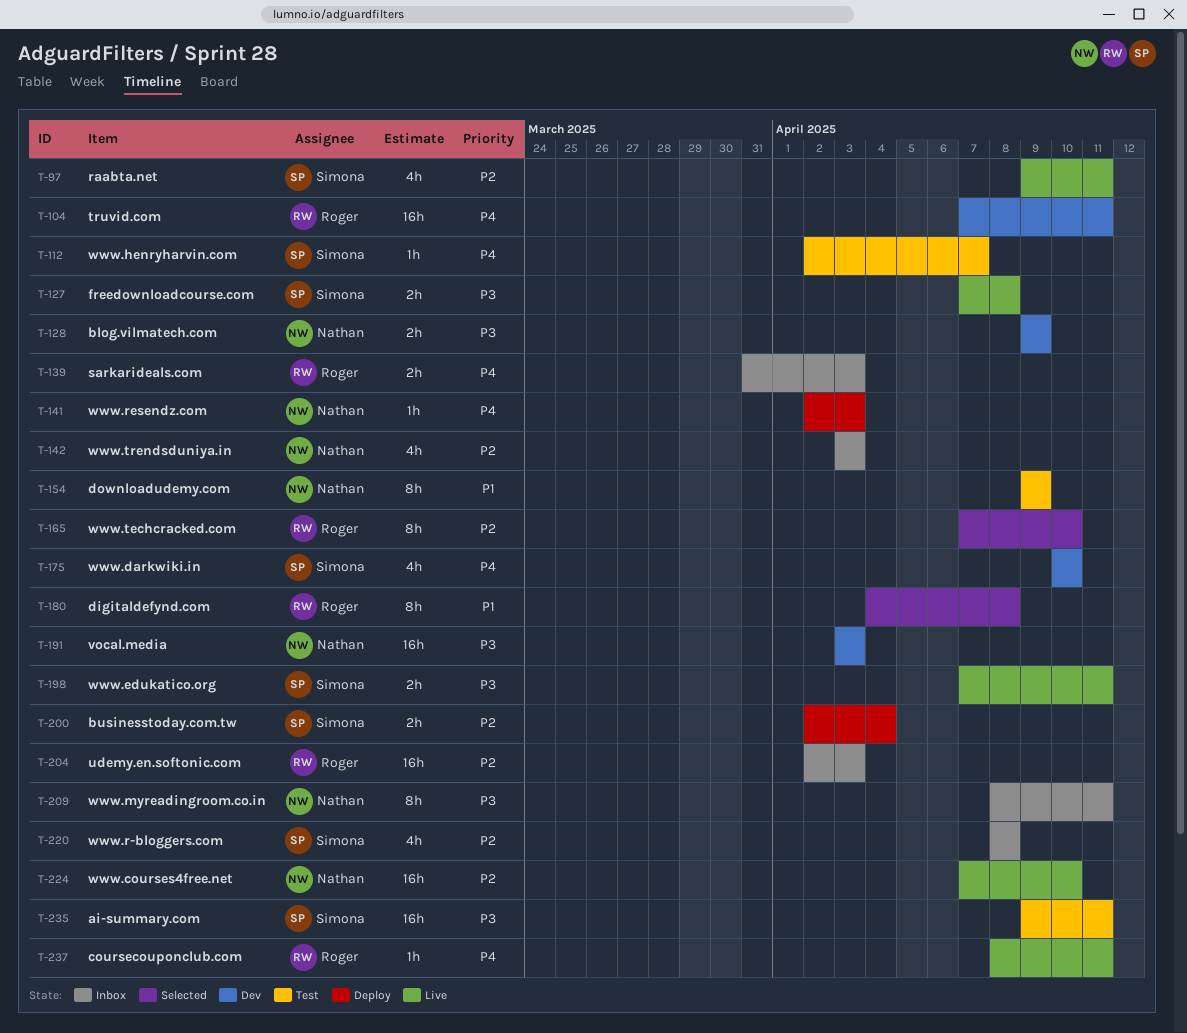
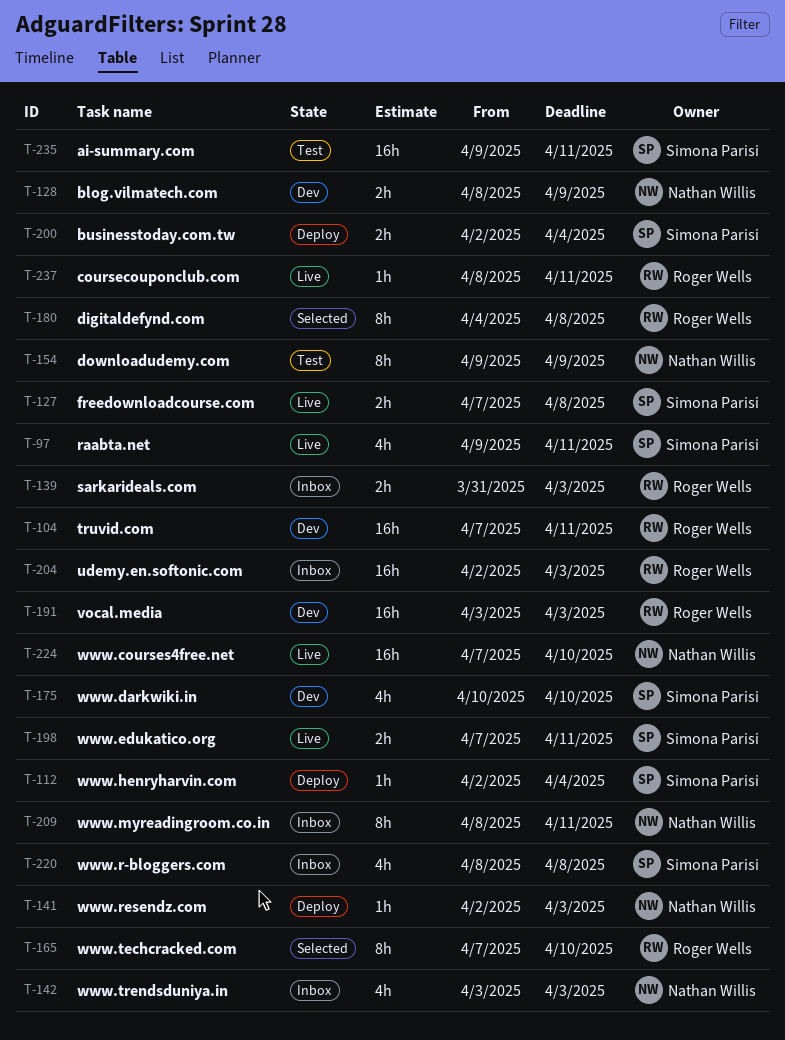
T-112, status: Test -> Deploy
T-112, due: Apr 7 -> Apr 4
T-128, start: Apr 9 -> Apr 8
T-191, owner: Nathan Willis -> Roger Wells

